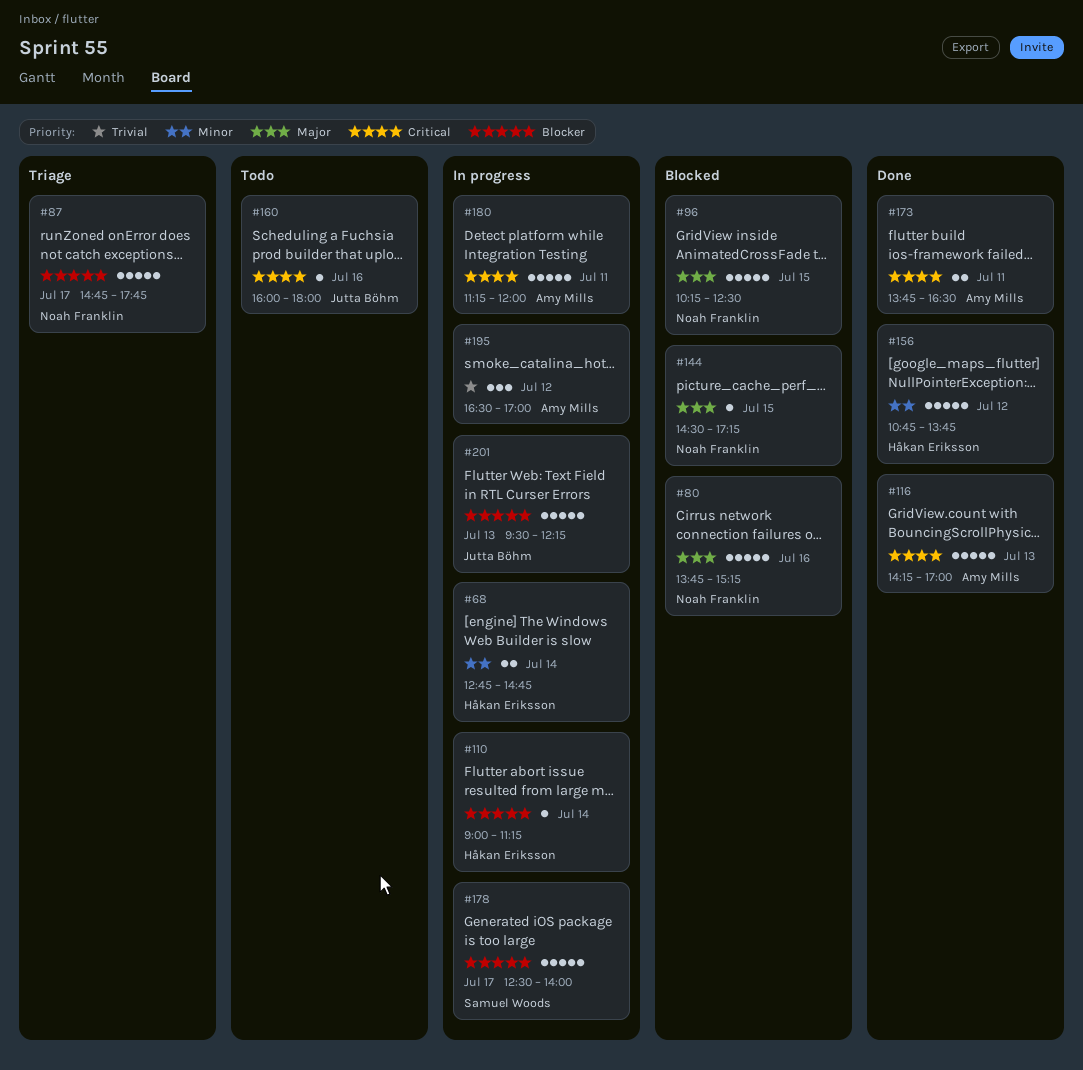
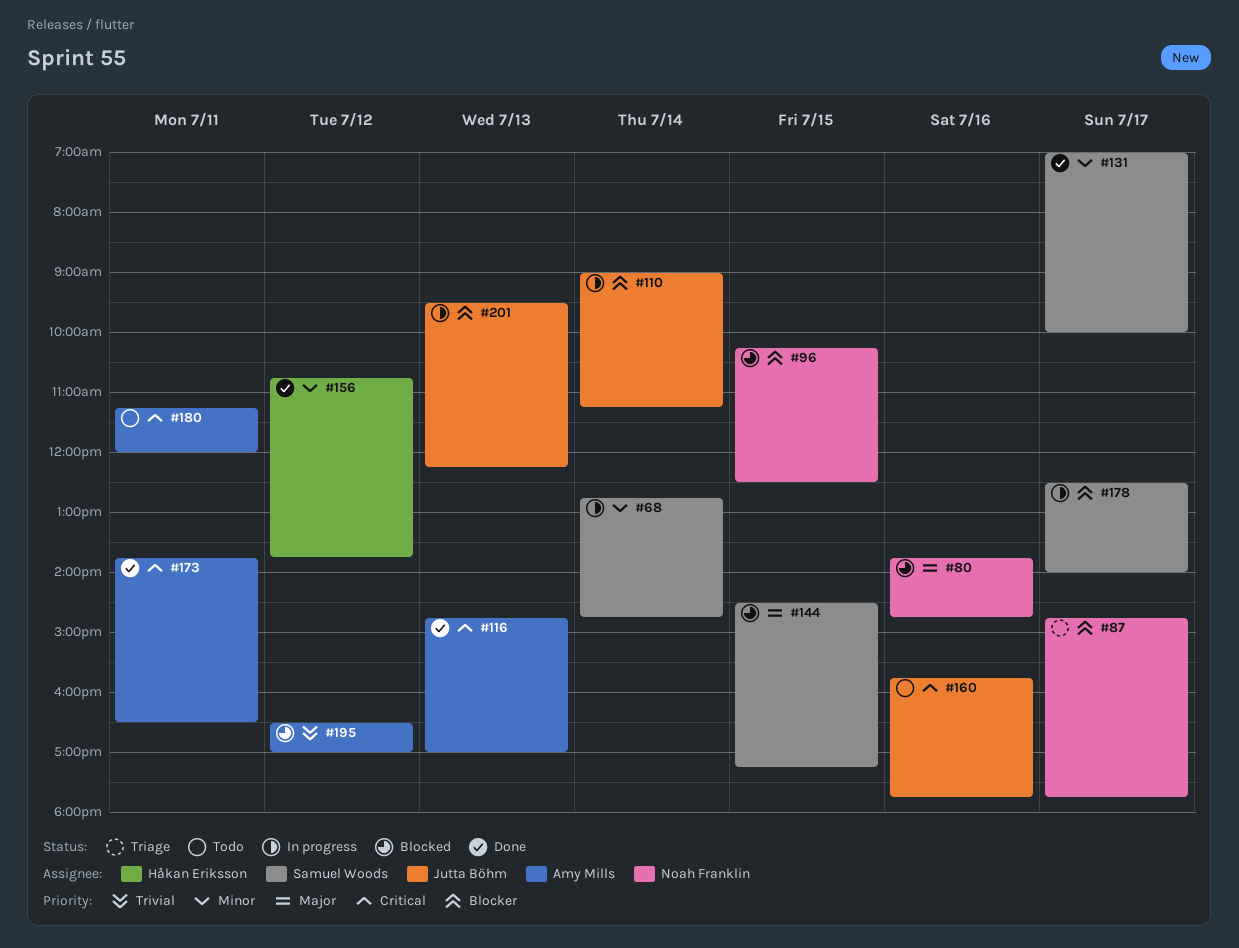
#68, owner: Håkan Eriksson -> Samuel Woods
#80, ends: 15:15 -> 14:45
#96, priority: Major -> Blocker
#110, owner: Håkan Eriksson -> Jutta Böhm
#116, begins: 14:15 -> 14:45
#131: none -> present
#144, owner: Noah Franklin -> Samuel Woods
#160, begins: 16:00 -> 15:45
#160, ends: 18:00 -> 17:45
#180, status: In progress -> Todo
#195, status: In progress -> Blocked

